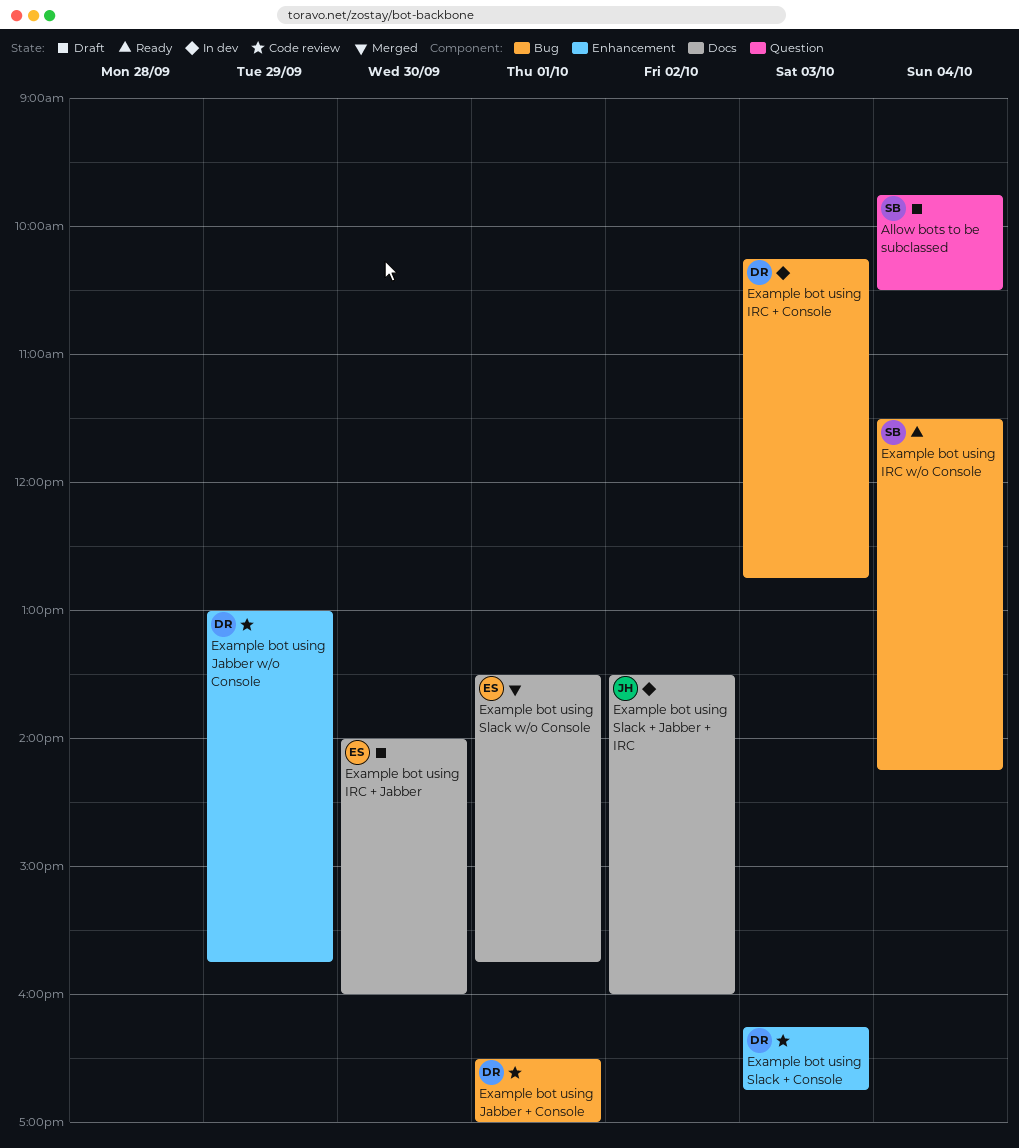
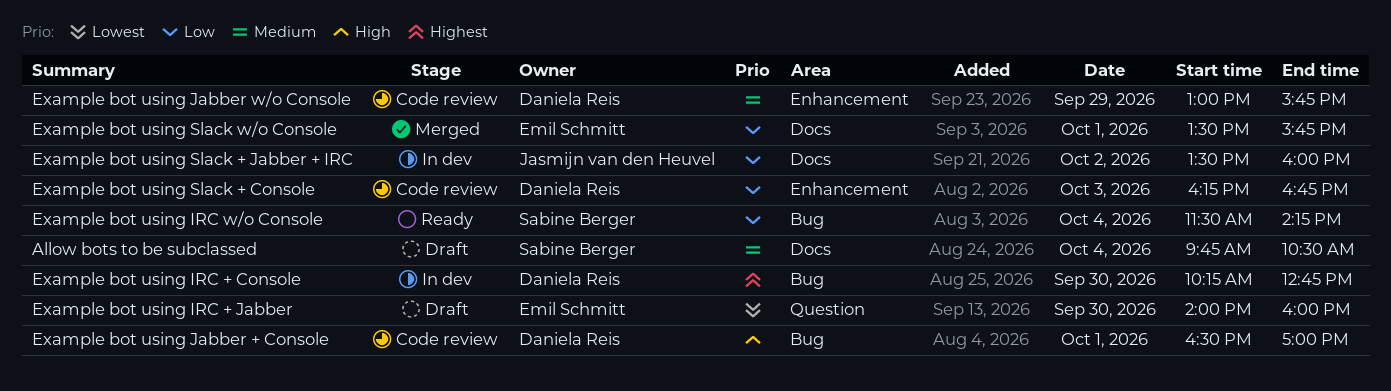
Allow bots to be subclassed, label: Question -> Docs
Example bot using IRC + Console, day: Oct 3 -> Sep 30
Example bot using IRC + Jabber, label: Docs -> Question

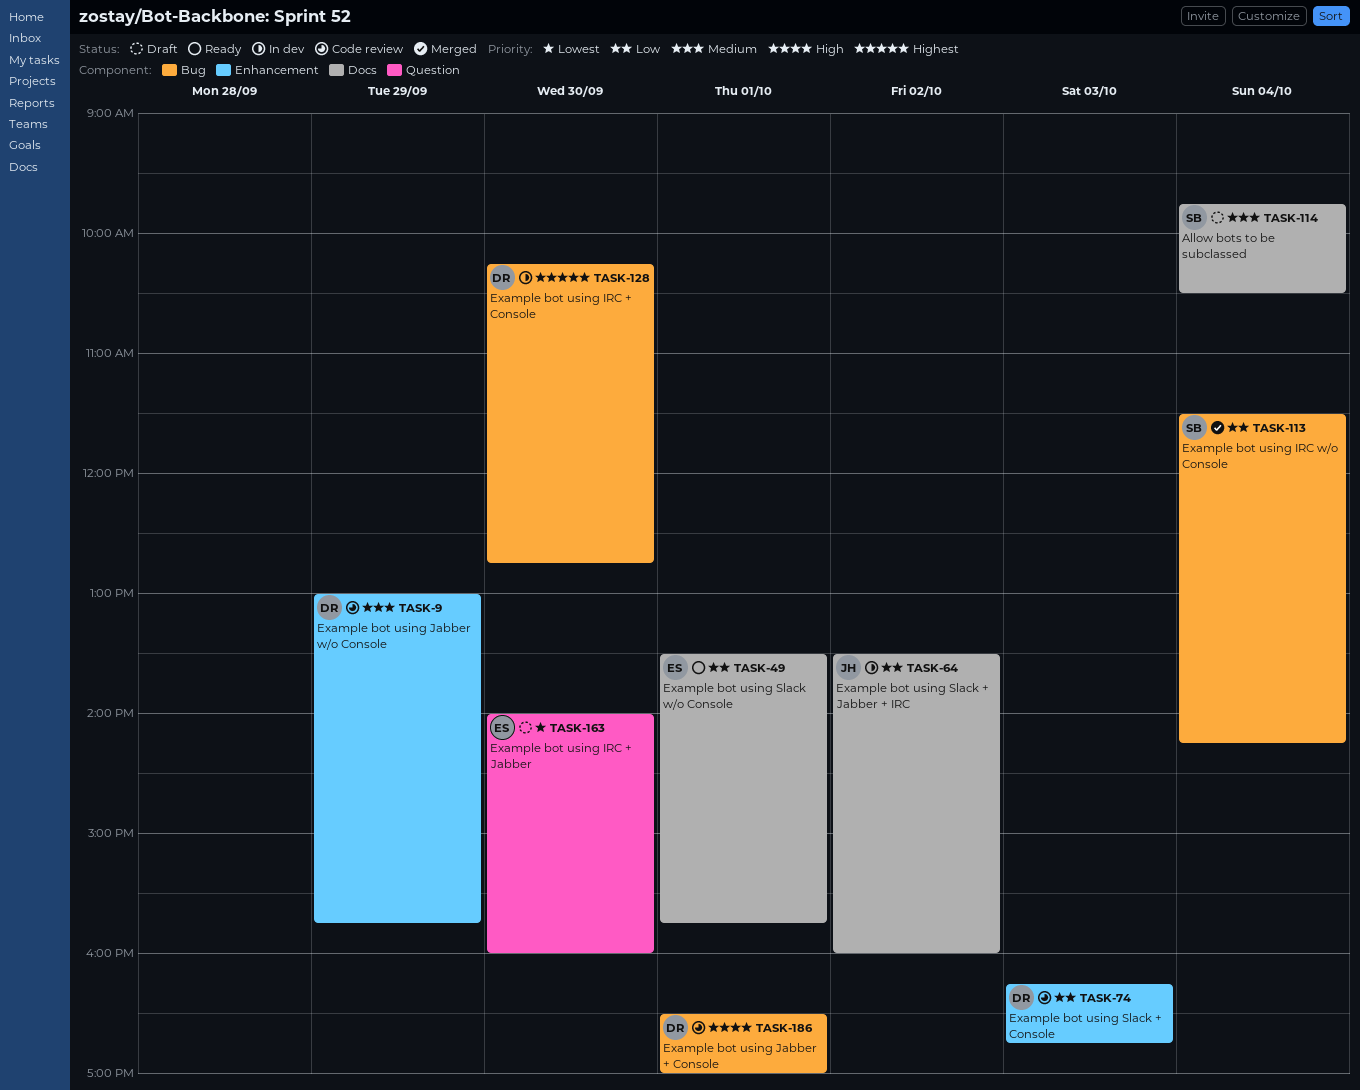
Example bot using IRC w/o Console, status: Ready -> Merged
Example bot using Slack w/o Console, status: Merged -> Ready

